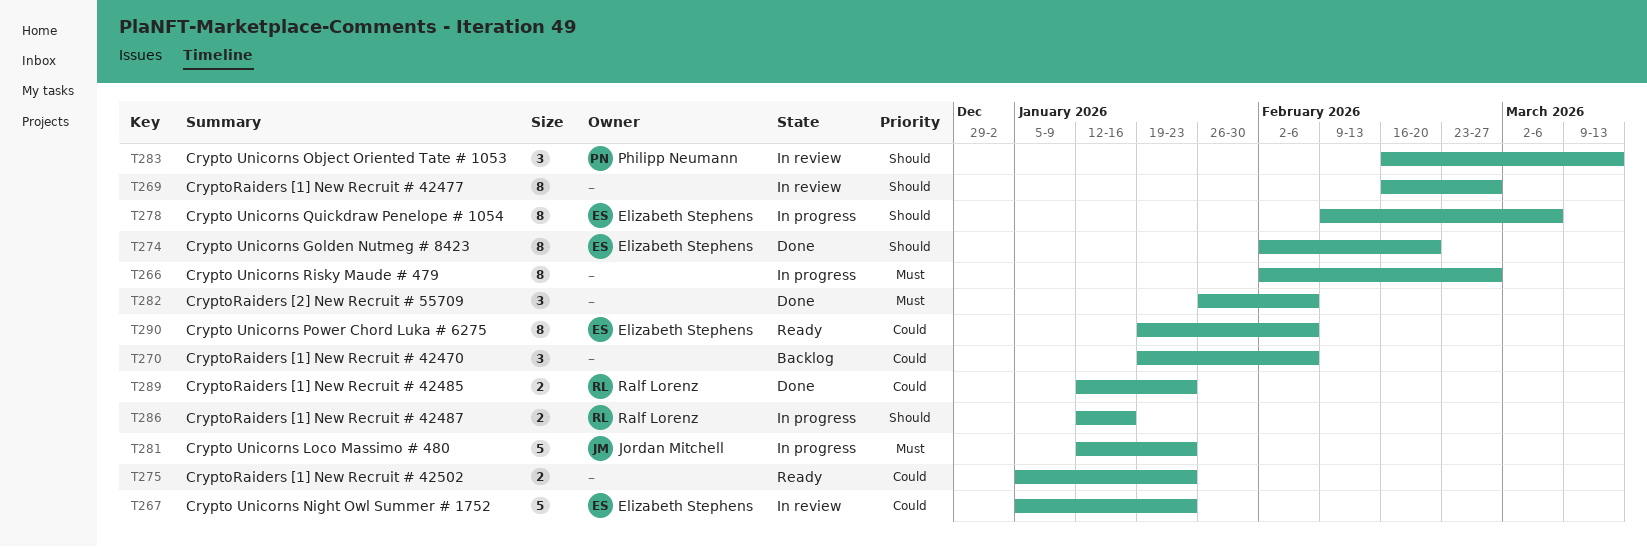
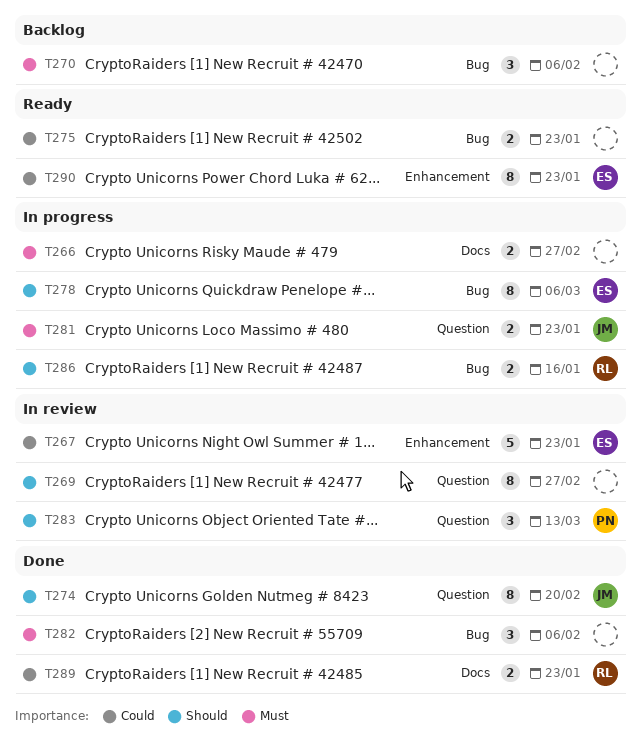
T266, estimate: 8 -> 2
T270, priority: Could -> Must
T274, owner: Elizabeth Stephens -> Jordan Mitchell
T281, estimate: 5 -> 2
T290, due: Feb 6 -> Jan 23

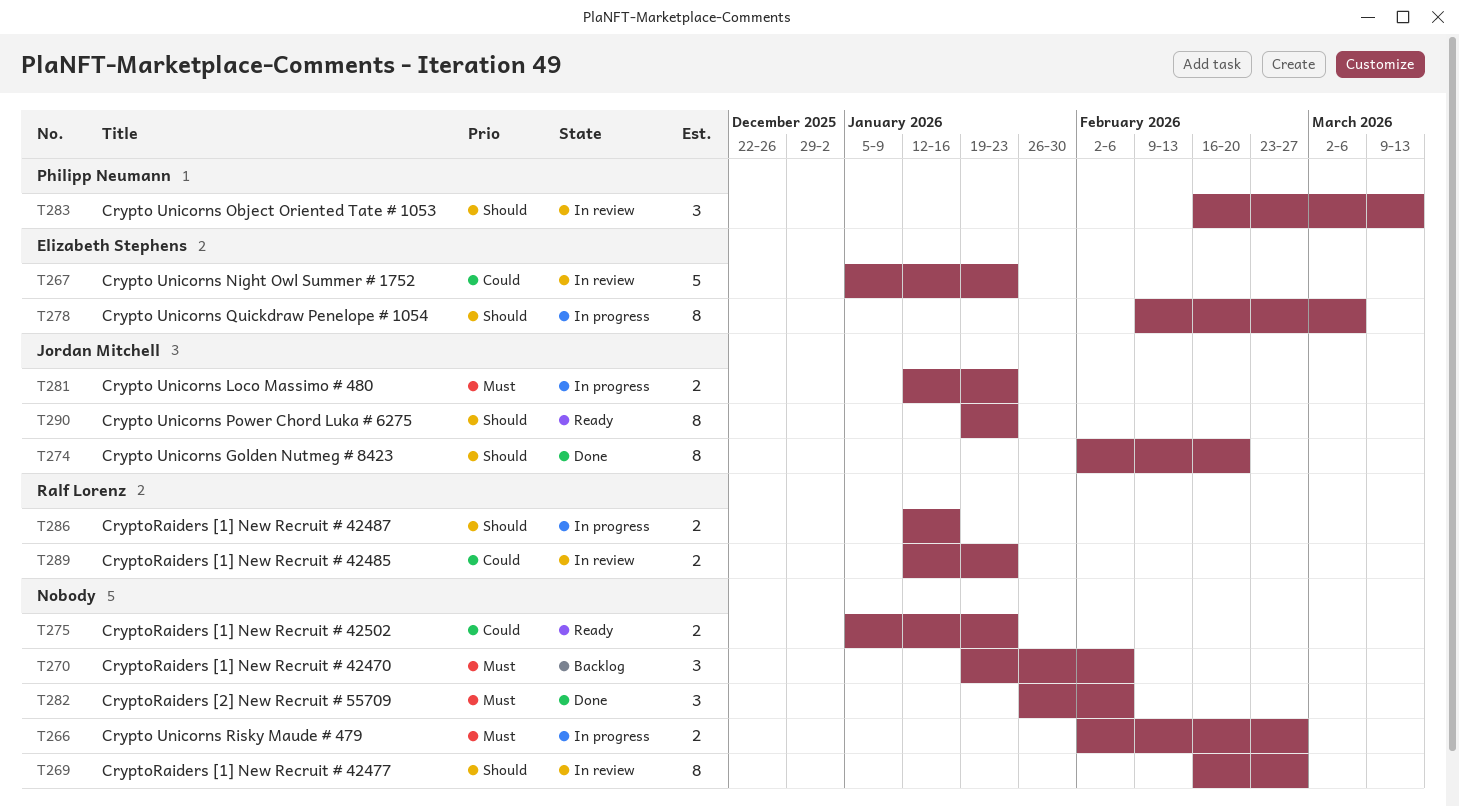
T289, status: Done -> In review
T290, owner: Elizabeth Stephens -> Jordan Mitchell
T290, priority: Could -> Should

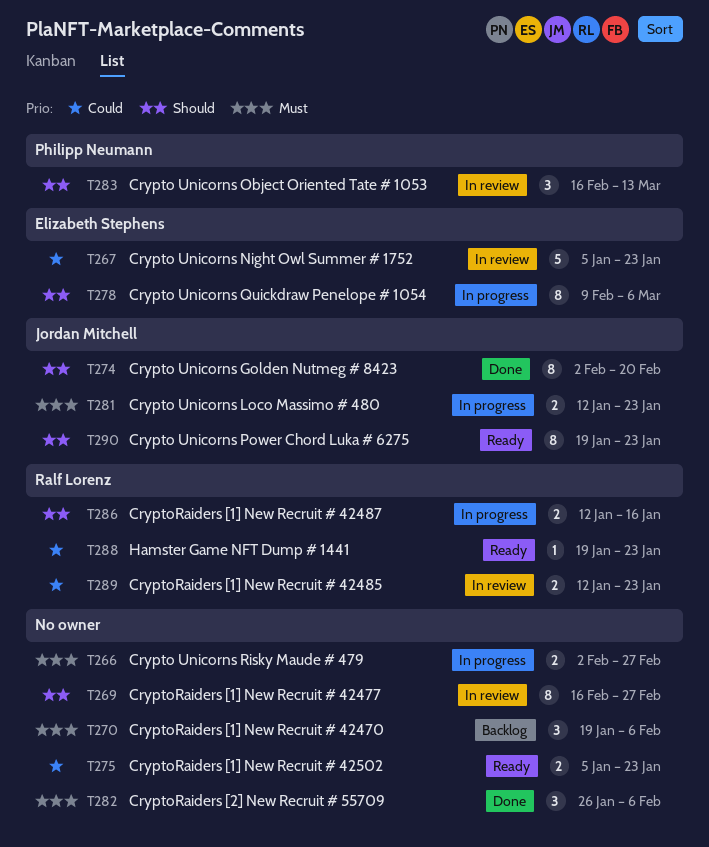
T288: none -> present

